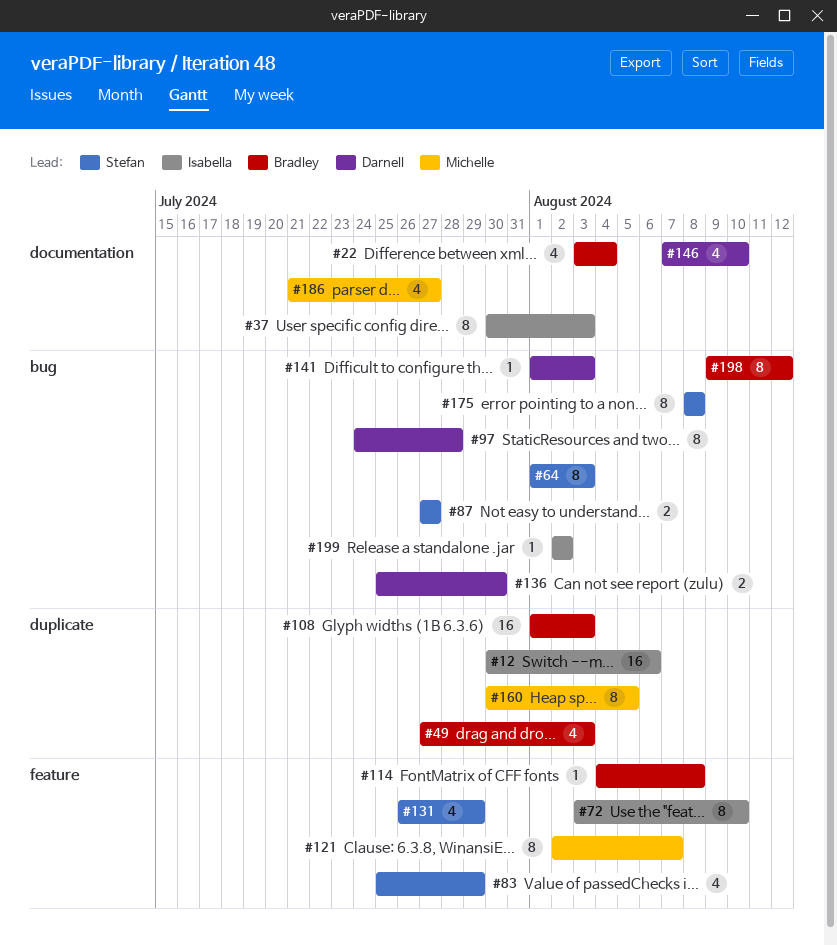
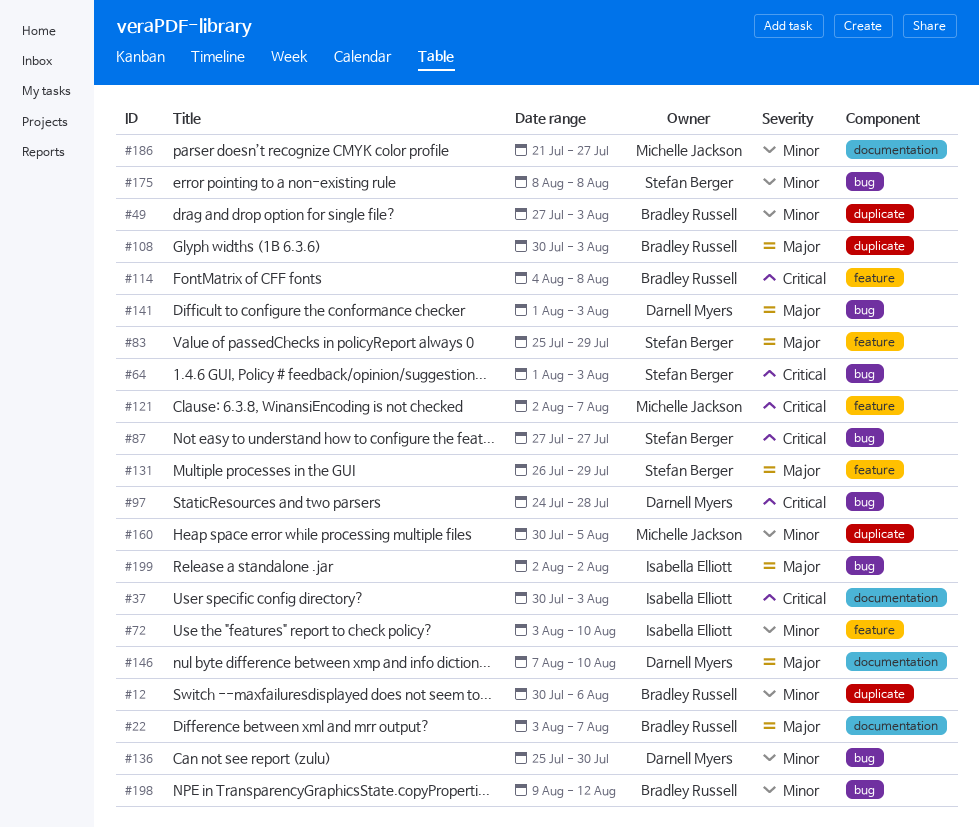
#12, owner: Isabella Elliott -> Bradley Russell
#22, due: Aug 4 -> Aug 7
#108, start: Aug 1 -> Jul 30

